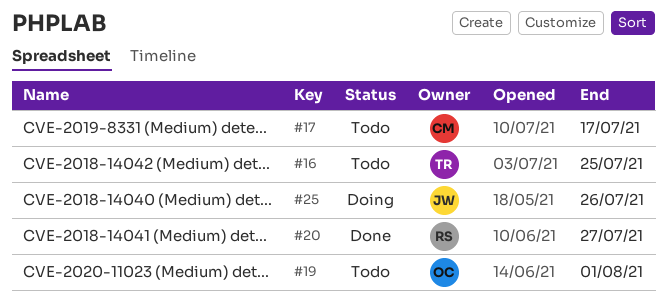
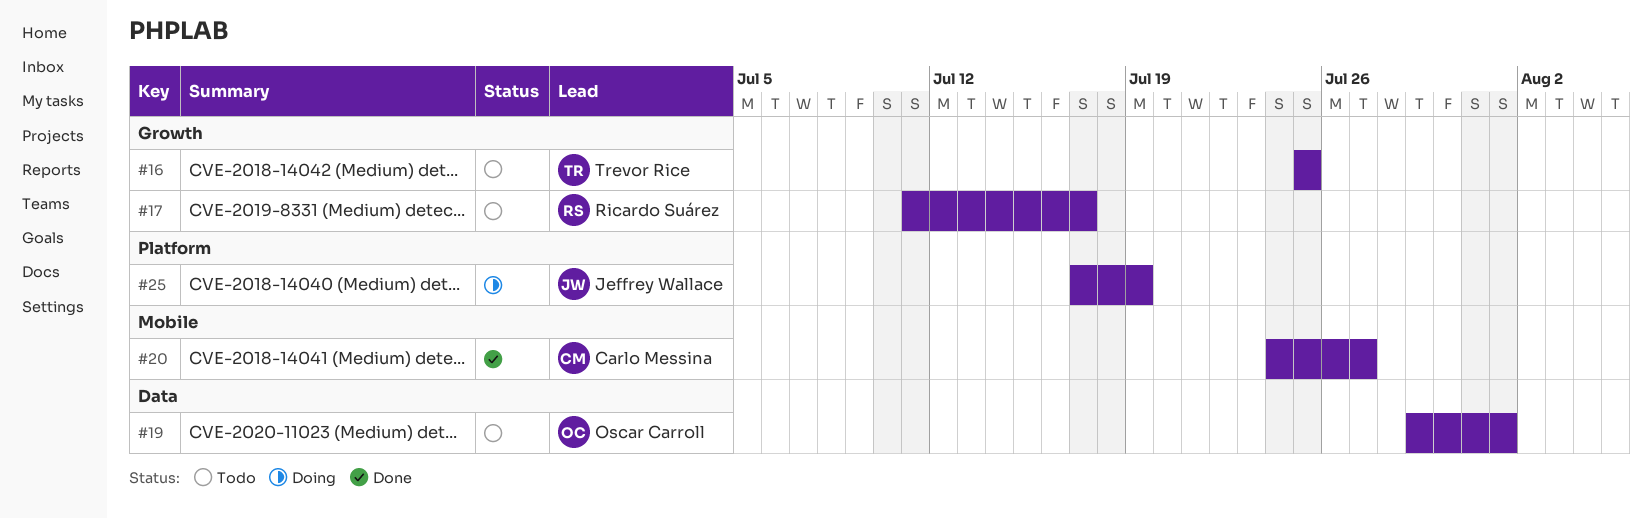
#17, owner: Carlo Messina -> Ricardo Suárez
#20, owner: Ricardo Suárez -> Carlo Messina
#25, due: Jul 26 -> Jul 19

